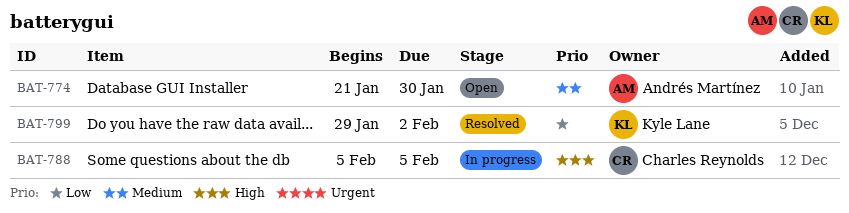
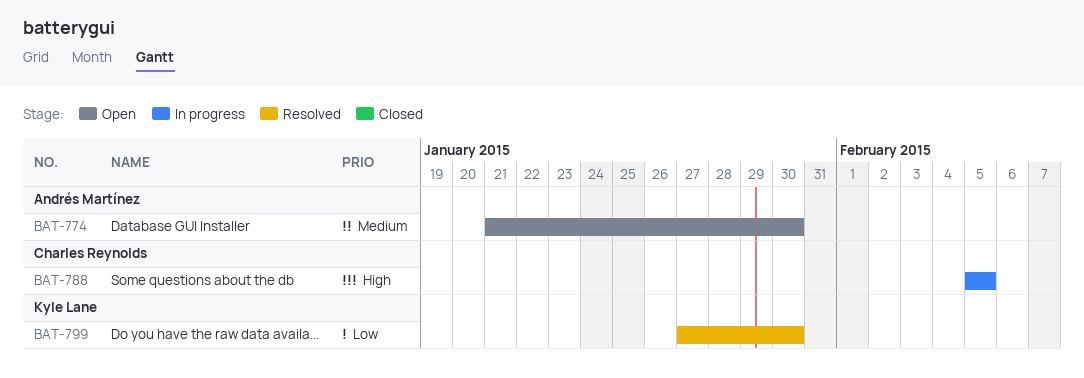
BAT-799, start: Jan 29 -> Jan 27
BAT-799, due: Feb 2 -> Jan 30

